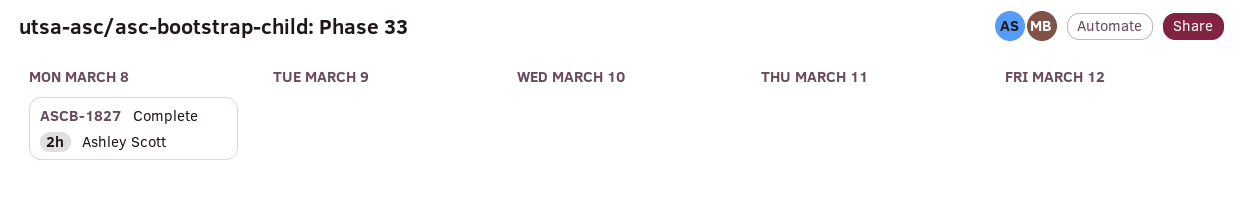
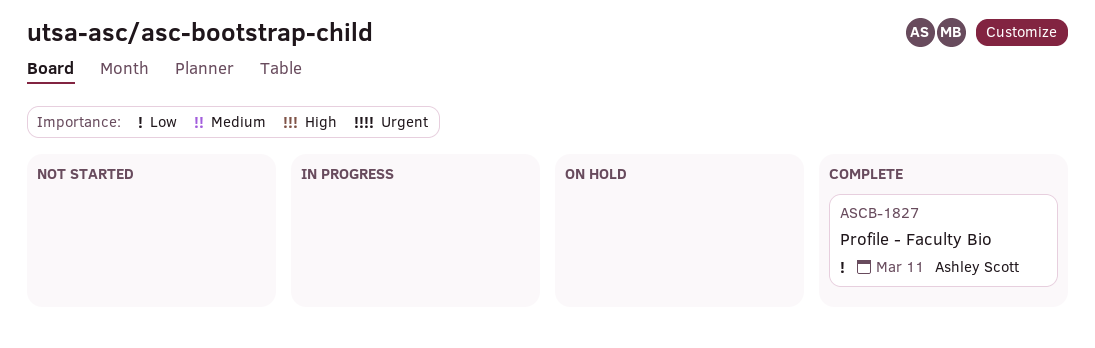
ASCB-1827, due: Mar 8 -> Mar 11

